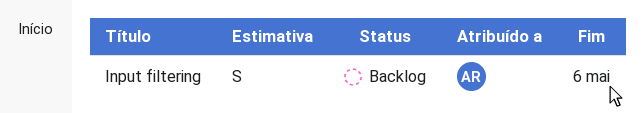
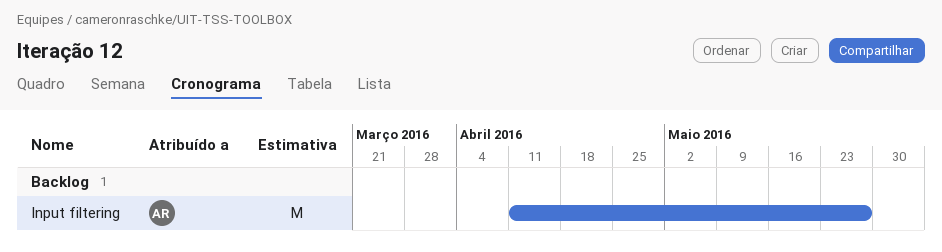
Input filtering, estimate: S -> M
Input filtering, due: May 6 -> May 27

